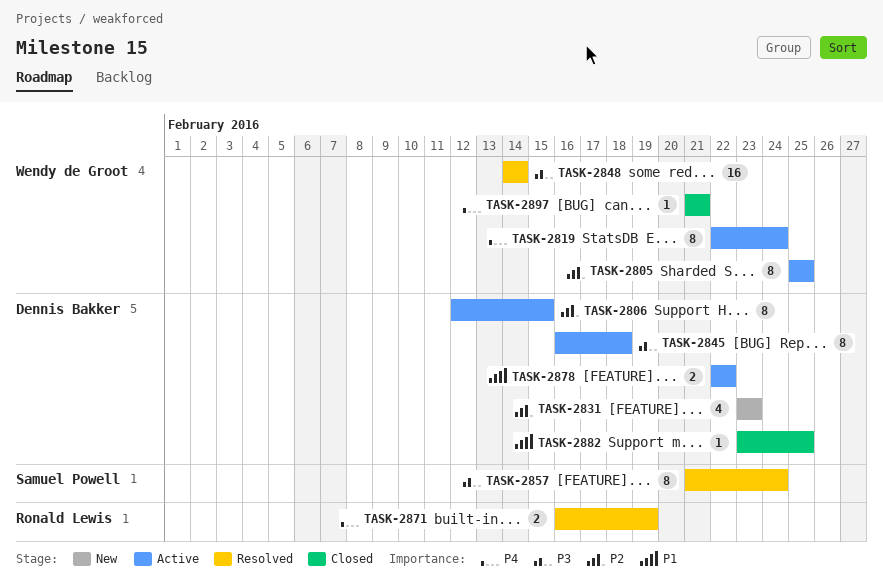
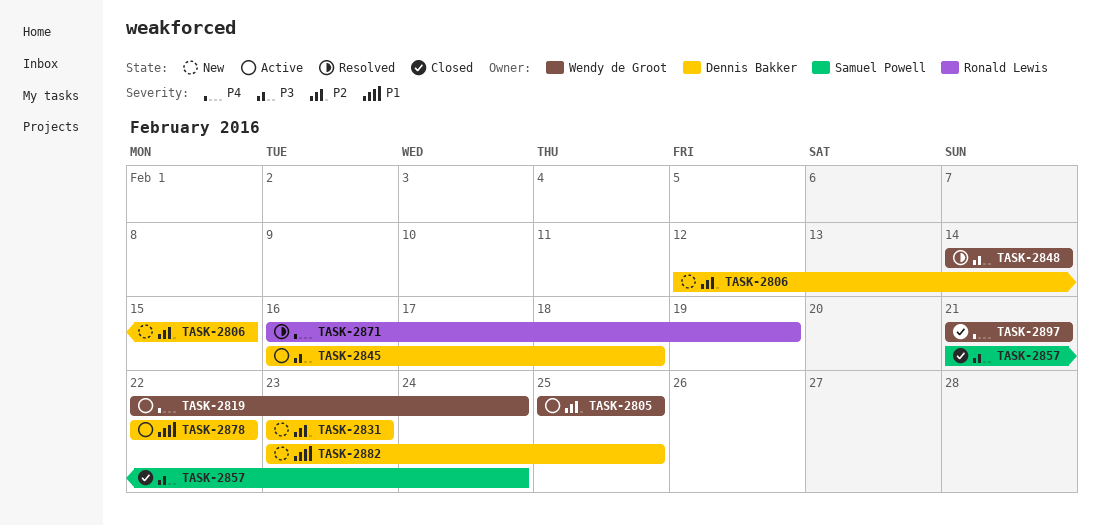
TASK-2806, status: Active -> New
TASK-2857, status: Resolved -> Closed
TASK-2882, status: Closed -> New

